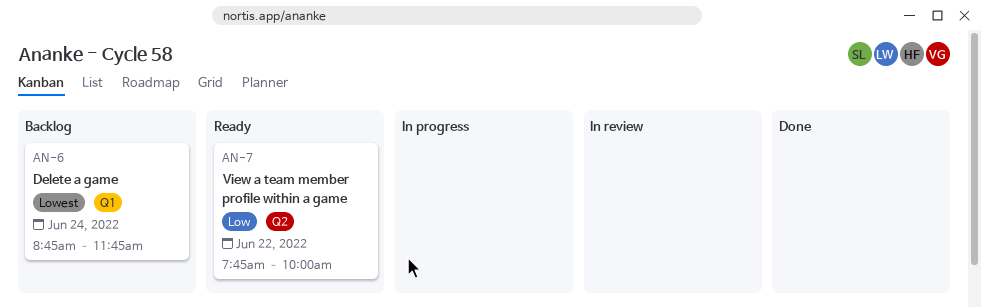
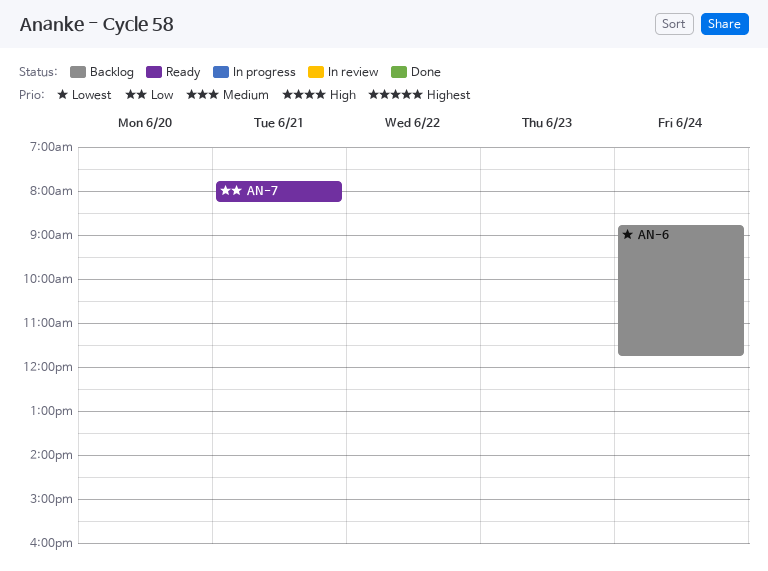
AN-7, day: Jun 22 -> Jun 21
AN-7, ends: 10:00 -> 08:15

